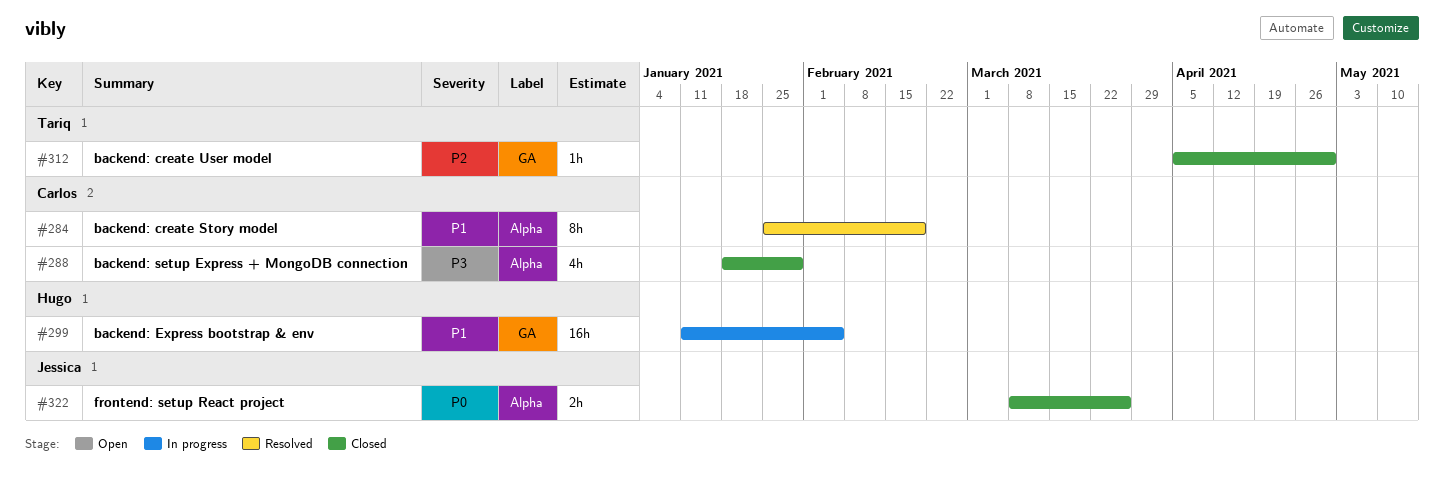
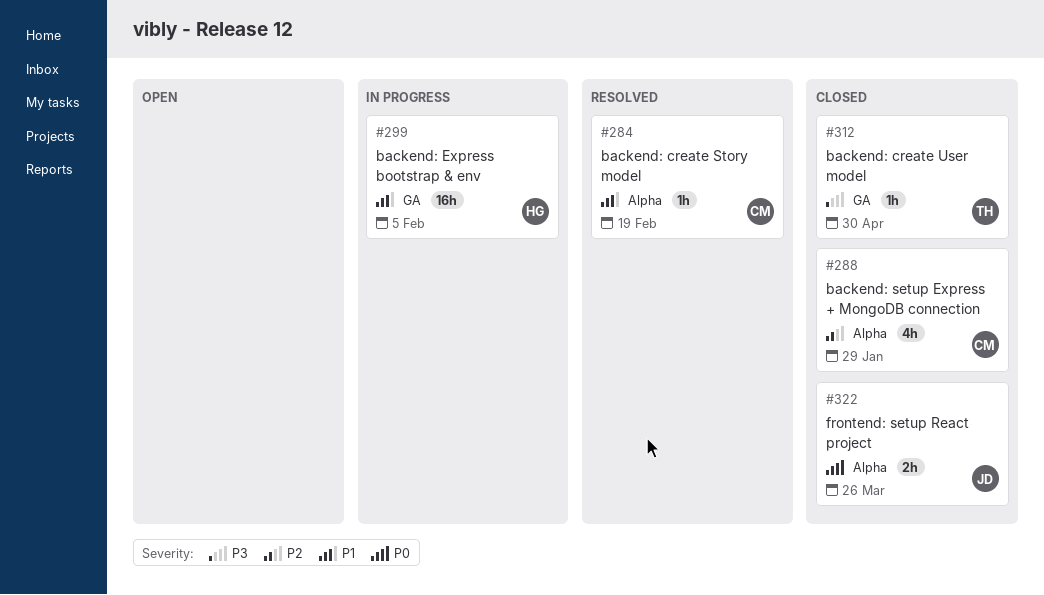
#284, estimate: 8h -> 1h
#288, priority: P3 -> P2
#312, priority: P2 -> P3

